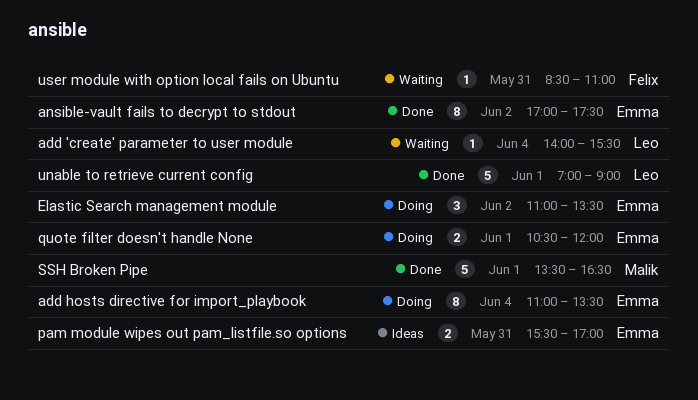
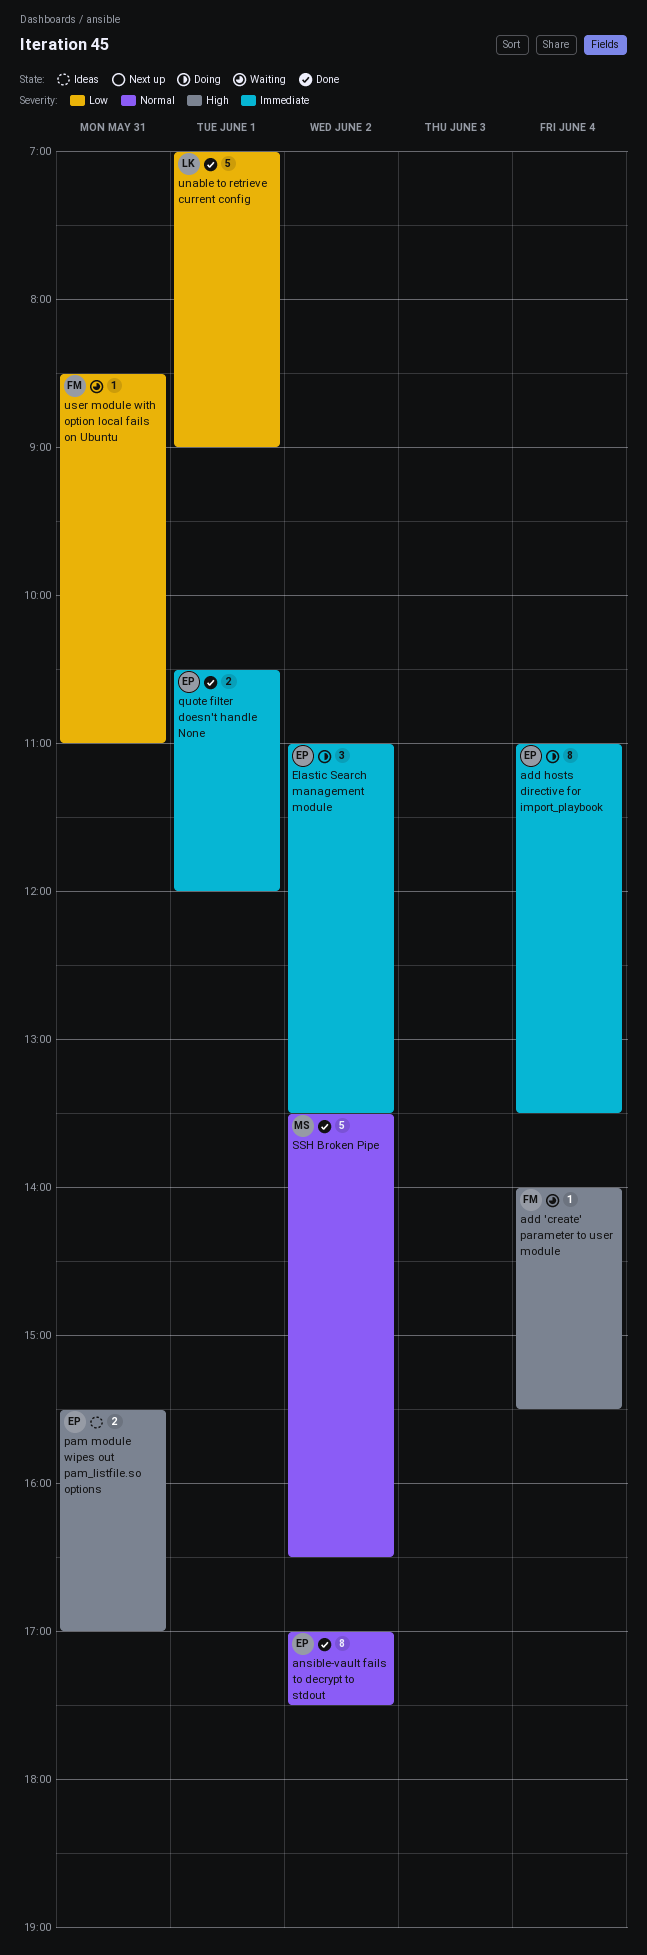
add 'create' parameter to user module, owner: Leo -> Felix
quote filter doesn't handle None, status: Doing -> Done
SSH Broken Pipe, day: Jun 1 -> Jun 2

